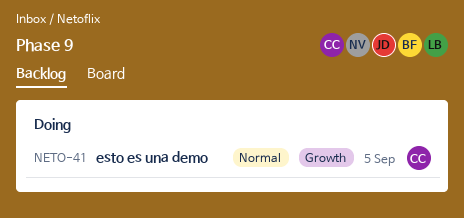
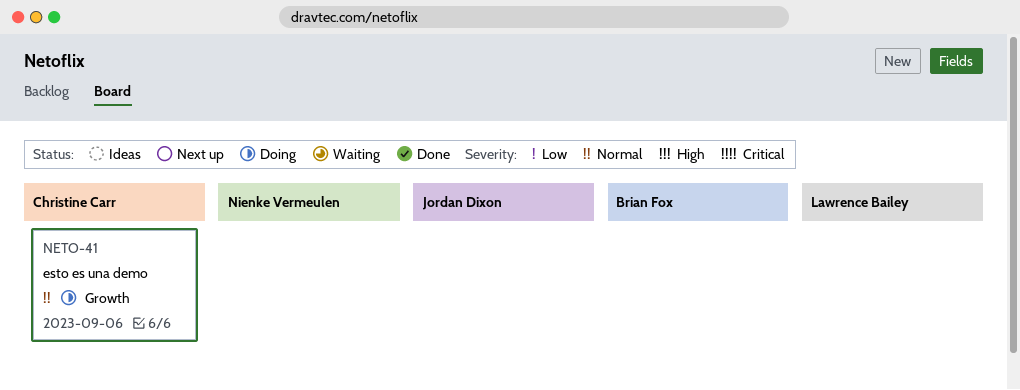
NETO-41, due: Sep 5 -> Sep 6

